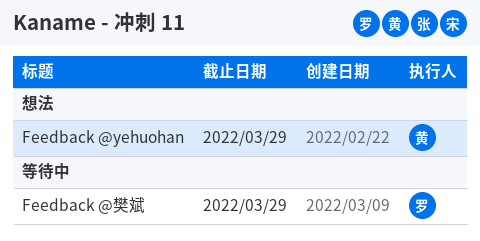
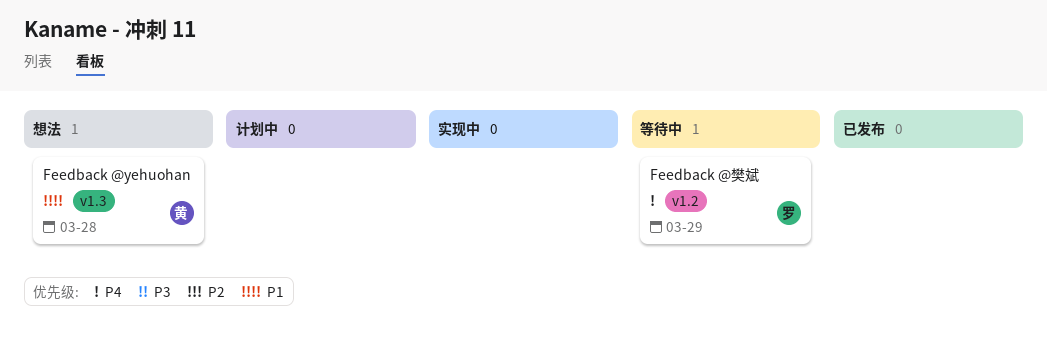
Feedback @yehuohan, due: Mar 29 -> Mar 28

